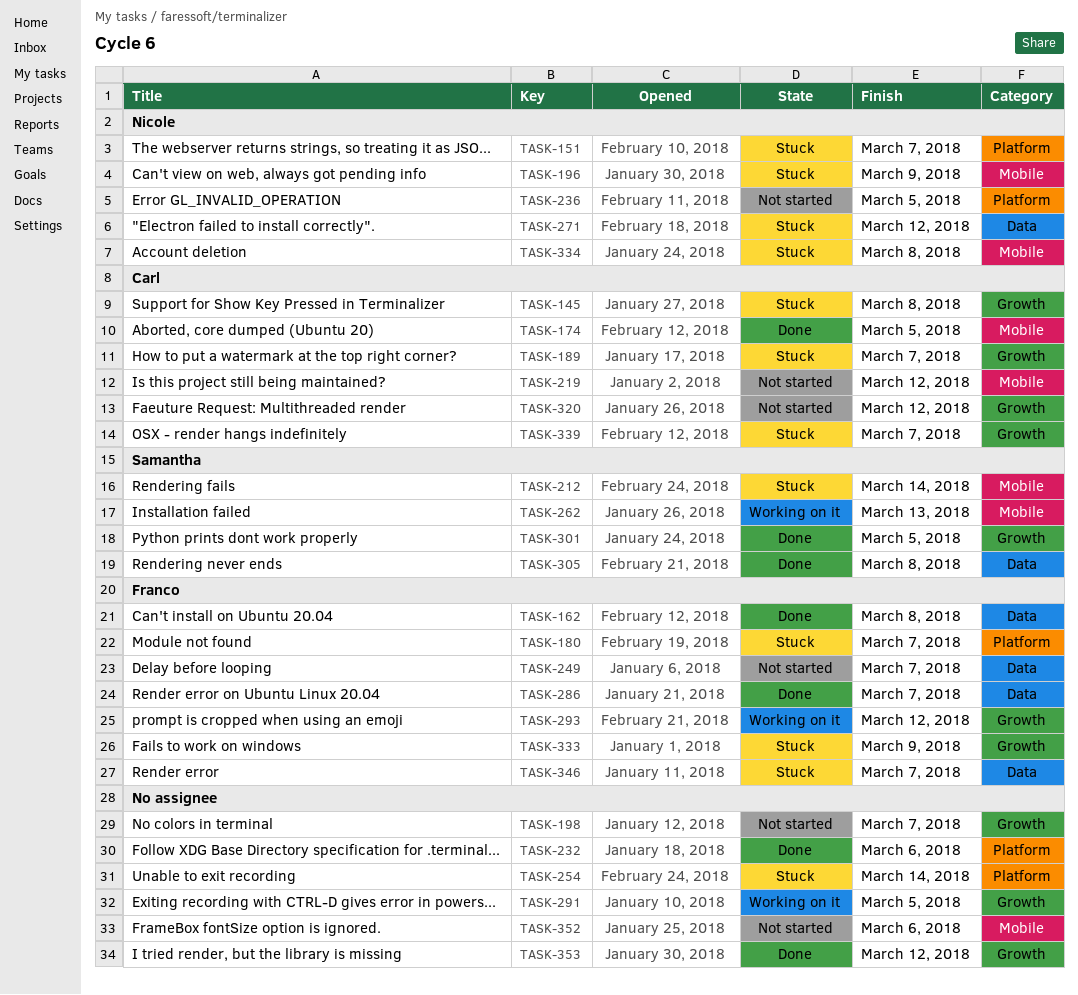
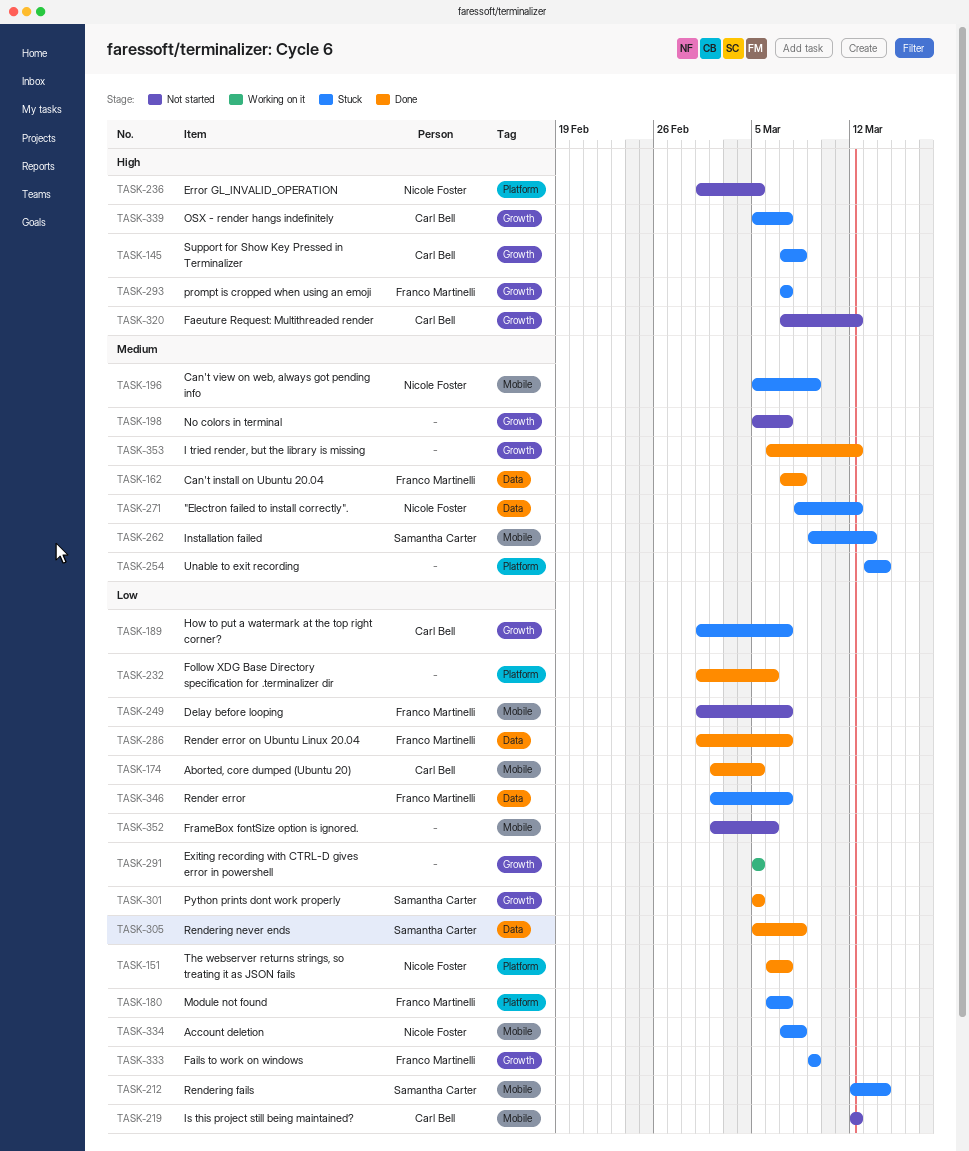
TASK-151, status: Stuck -> Done
TASK-249, label: Data -> Mobile
TASK-262, status: Working on it -> Stuck
TASK-293, status: Working on it -> Stuck
TASK-293, due: Mar 12 -> Mar 7

